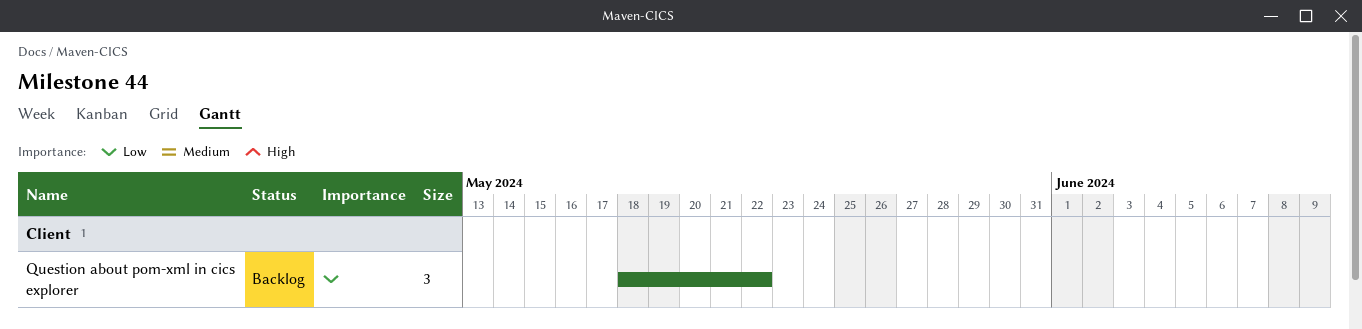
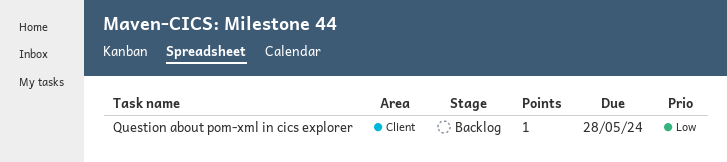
Question about pom-xml in cics explorer, estimate: 3 -> 1
Question about pom-xml in cics explorer, due: May 22 -> May 28

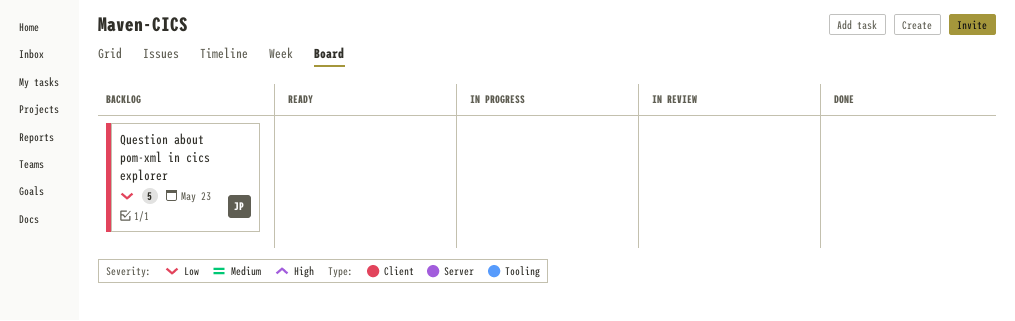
Question about pom-xml in cics explorer, estimate: 1 -> 5
Question about pom-xml in cics explorer, due: May 28 -> May 23

